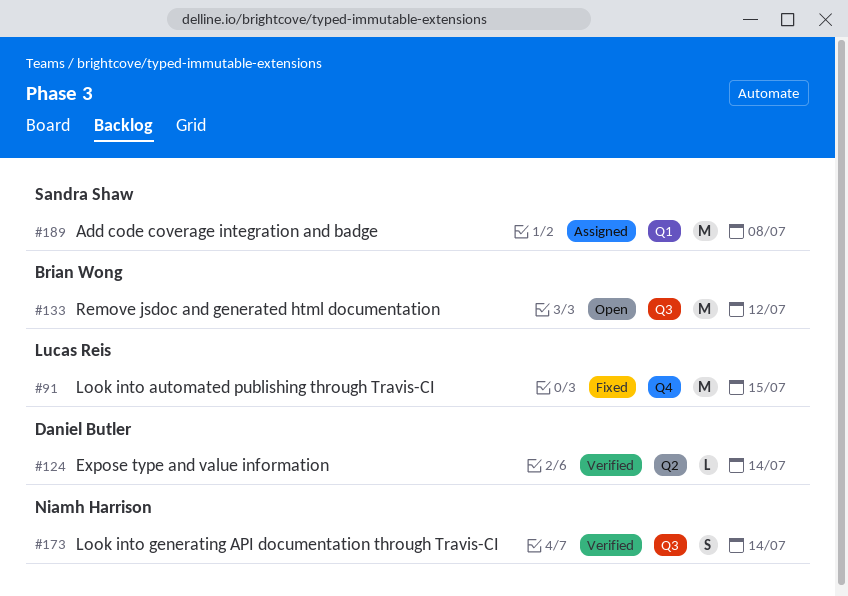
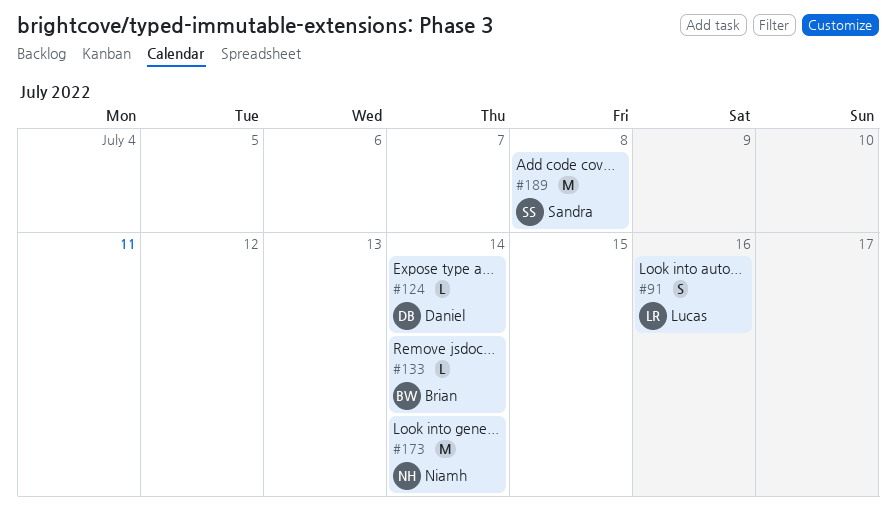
#91, estimate: M -> S
#91, due: Jul 15 -> Jul 16
#133, estimate: M -> L
#133, due: Jul 12 -> Jul 14
#173, estimate: S -> M

